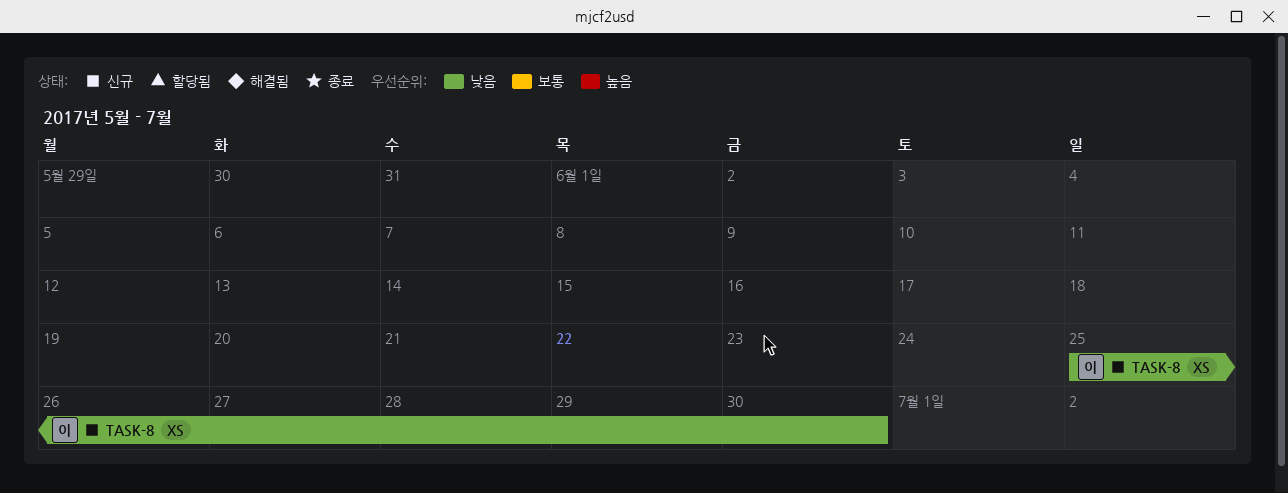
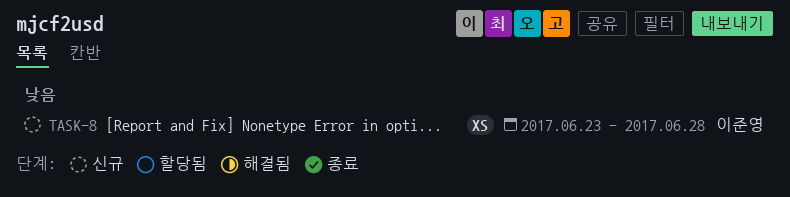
TASK-8, start: Jun 25 -> Jun 23
TASK-8, due: Jun 30 -> Jun 28

